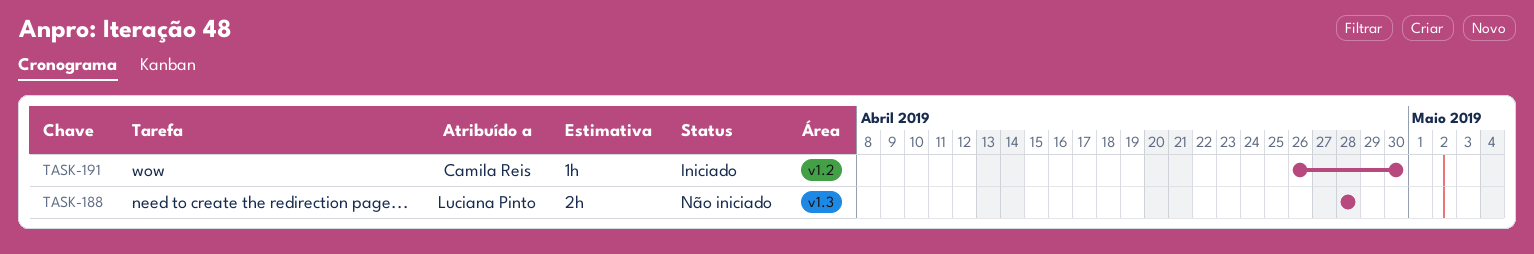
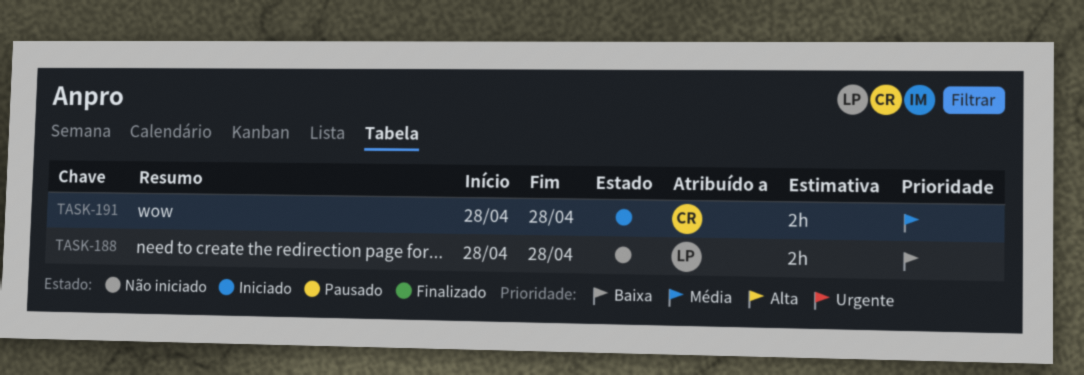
TASK-191, estimate: 1h -> 2h
TASK-191, start: Apr 26 -> Apr 28
TASK-191, due: Apr 30 -> Apr 28

